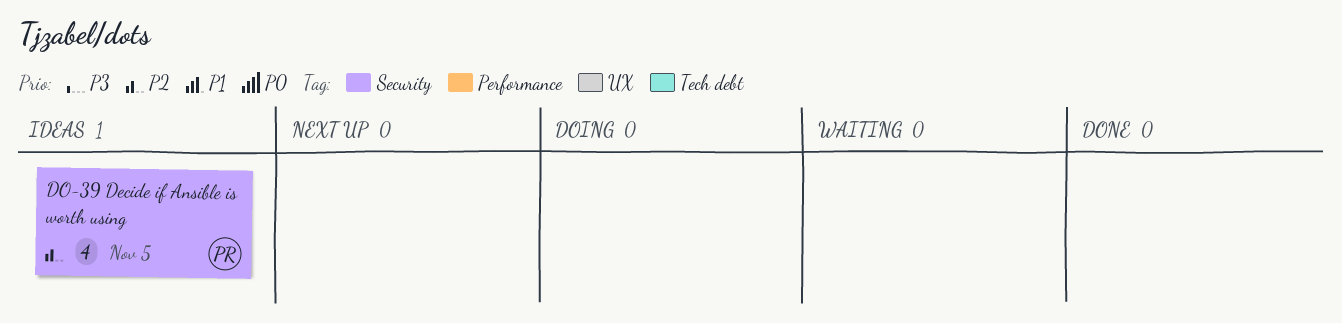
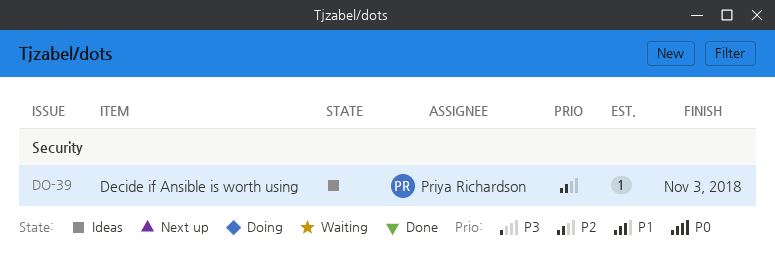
DO-39, estimate: 4 -> 1
DO-39, due: Nov 5 -> Nov 3

